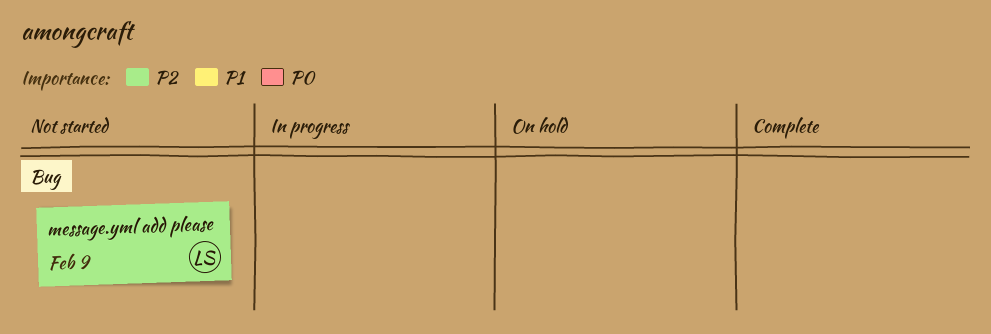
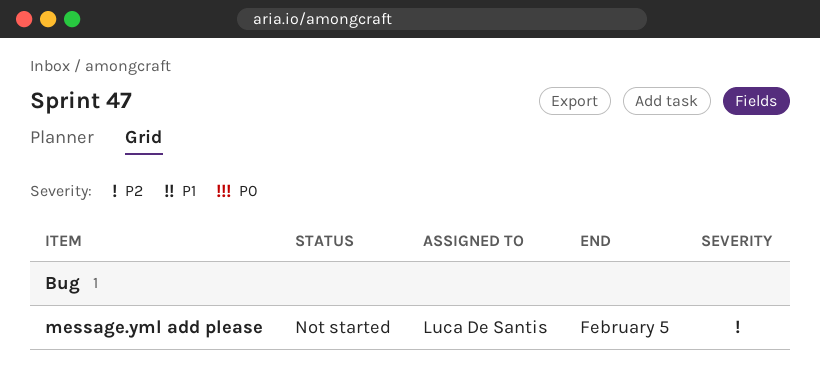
message.yml add please, due: Feb 9 -> Feb 5

